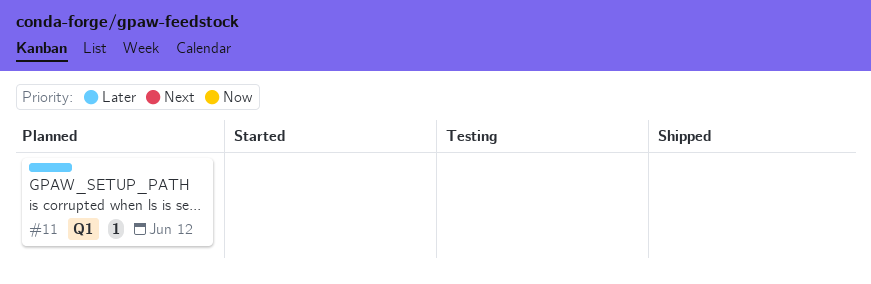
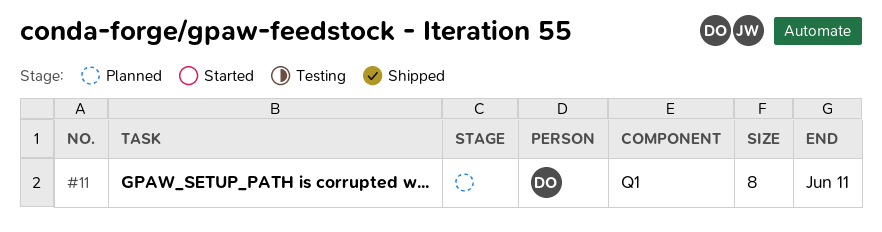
#11, estimate: 1 -> 8
#11, due: Jun 12 -> Jun 11

